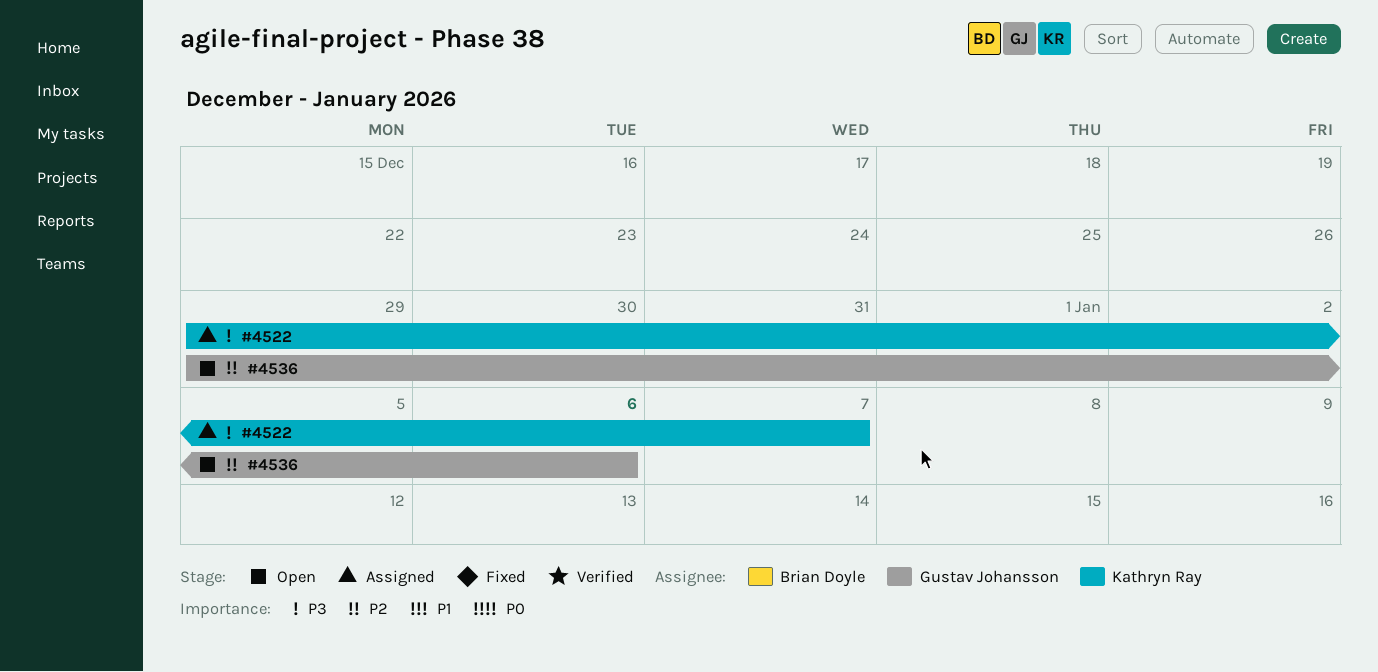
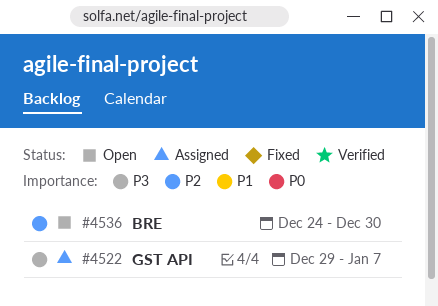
#4536, start: Dec 29 -> Dec 24
#4536, due: Jan 6 -> Dec 30

